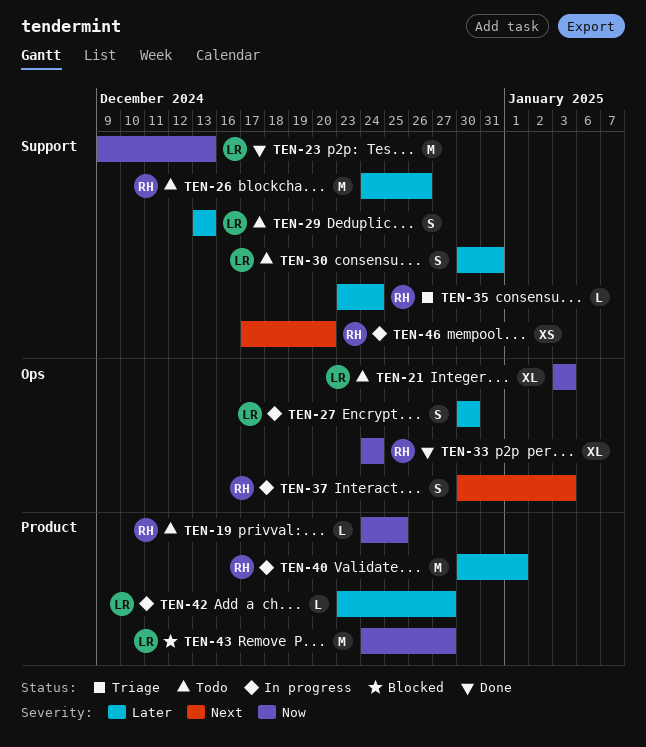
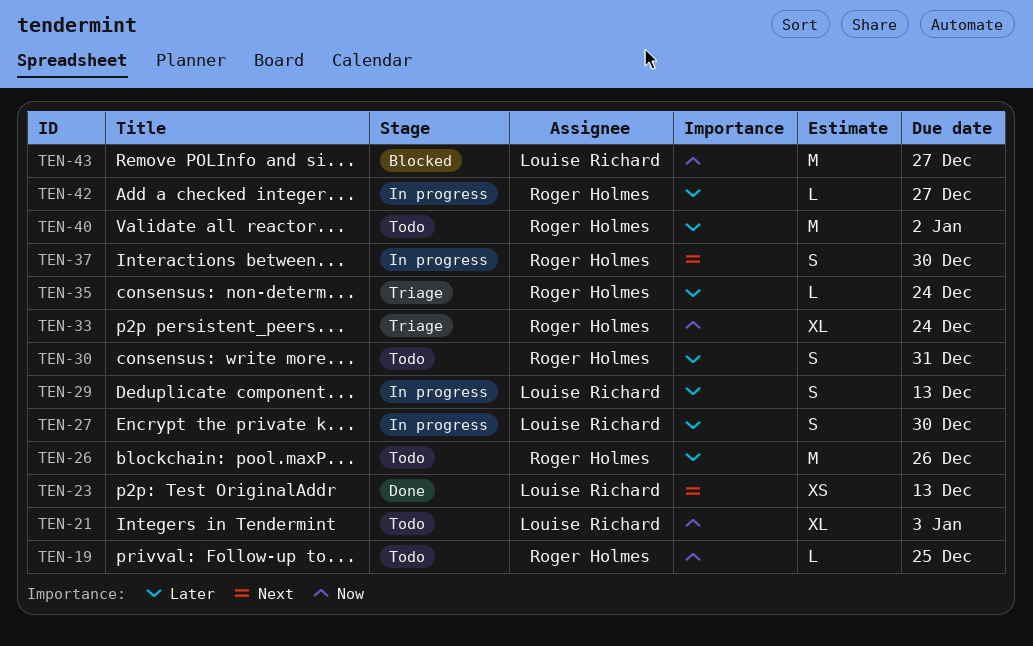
TEN-23, priority: Now -> Next
TEN-23, estimate: M -> XS
TEN-29, status: Todo -> In progress
TEN-30, owner: Louise Richard -> Roger Holmes
TEN-33, status: Done -> Triage
TEN-37, due: Jan 3 -> Dec 30
TEN-40, status: In progress -> Todo
TEN-40, due: Jan 1 -> Jan 2
TEN-42, owner: Louise Richard -> Roger Holmes
TEN-46: present -> none

